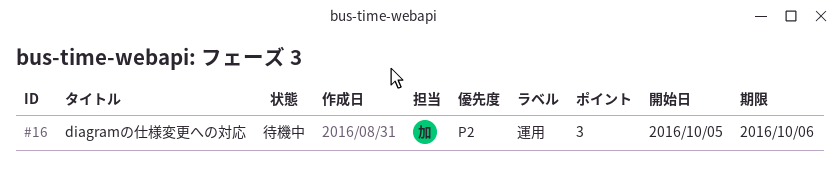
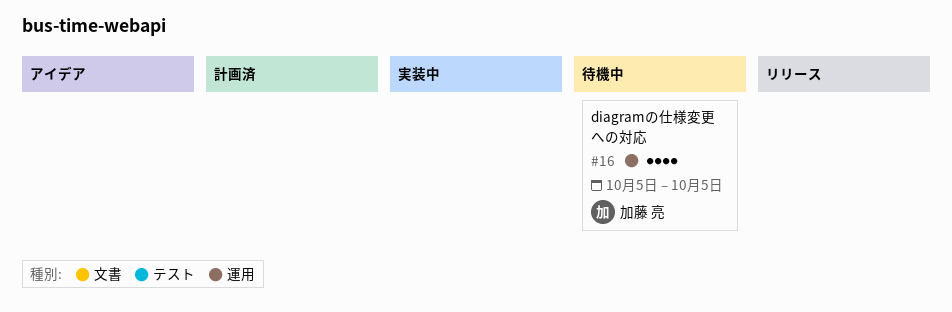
#16, estimate: 3 -> 4
#16, due: Oct 6 -> Oct 5

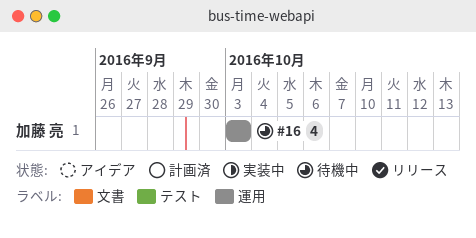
#16, start: Oct 5 -> Oct 3
#16, due: Oct 5 -> Oct 3

